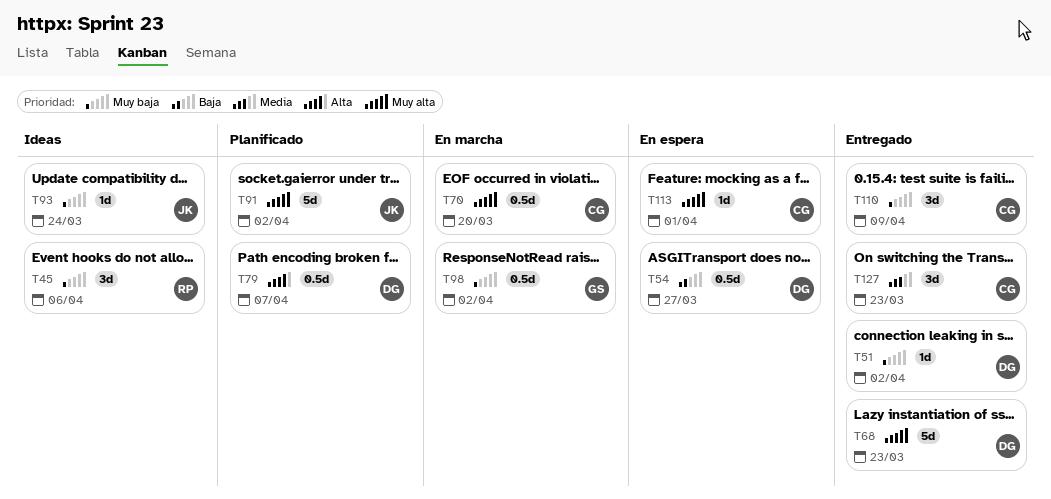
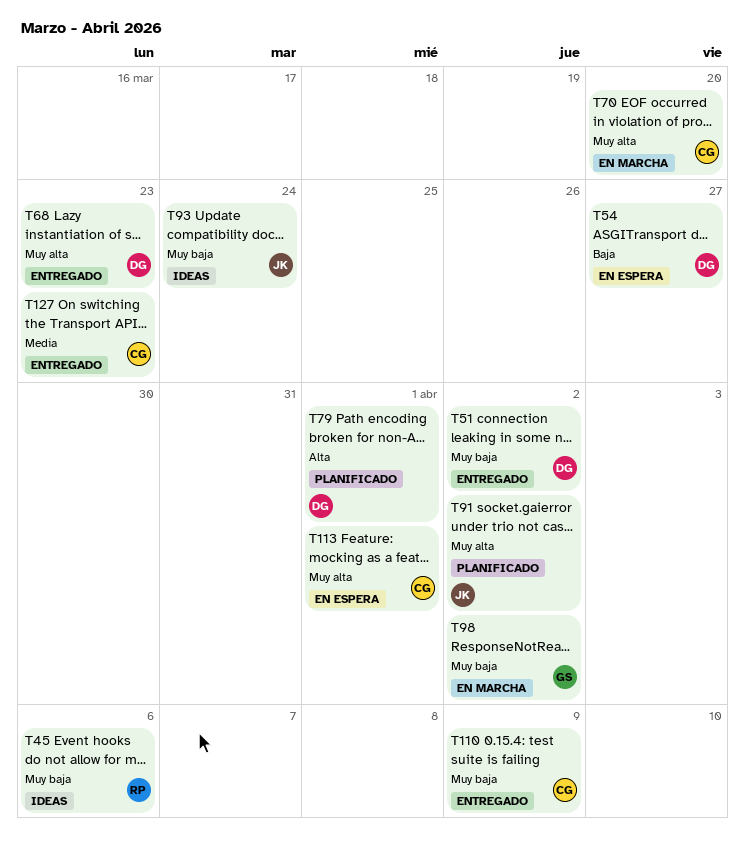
T79, due: Apr 7 -> Apr 1

